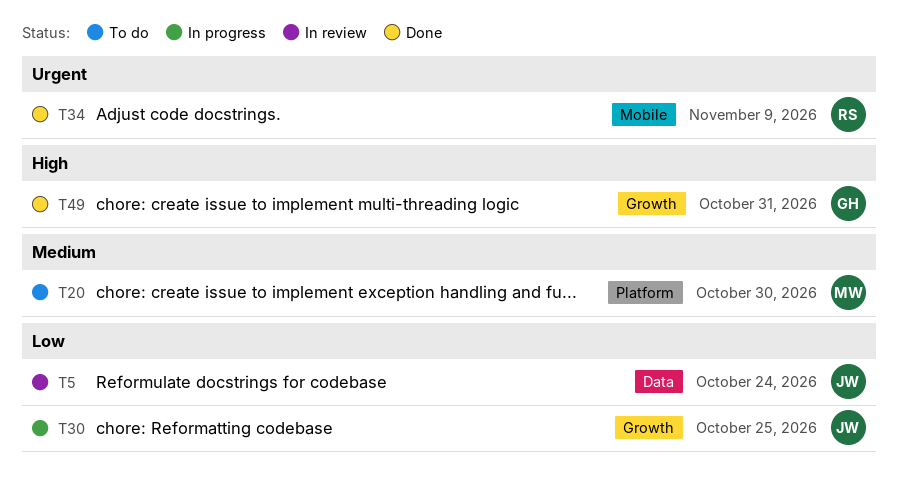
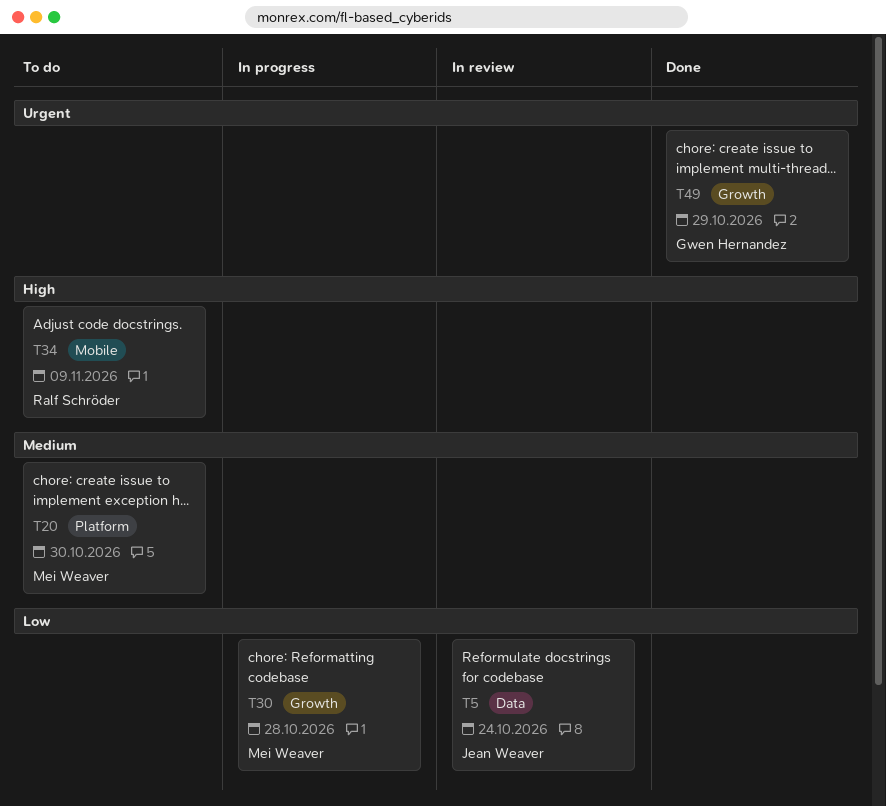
T30, owner: Jean Weaver -> Mei Weaver
T30, due: Oct 25 -> Oct 28
T34, status: Done -> To do
T34, priority: Urgent -> High
T49, priority: High -> Urgent
T49, due: Oct 31 -> Oct 29

